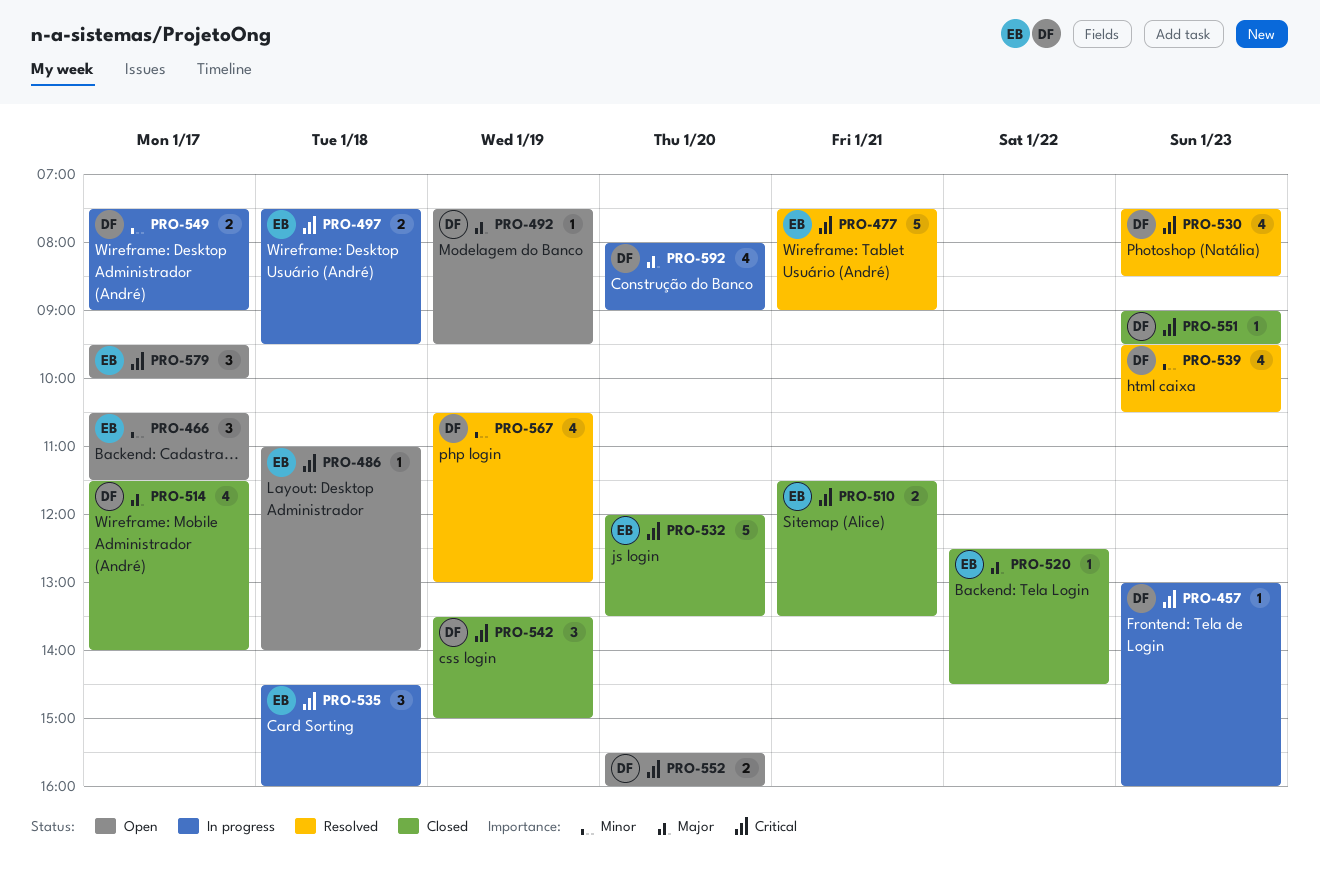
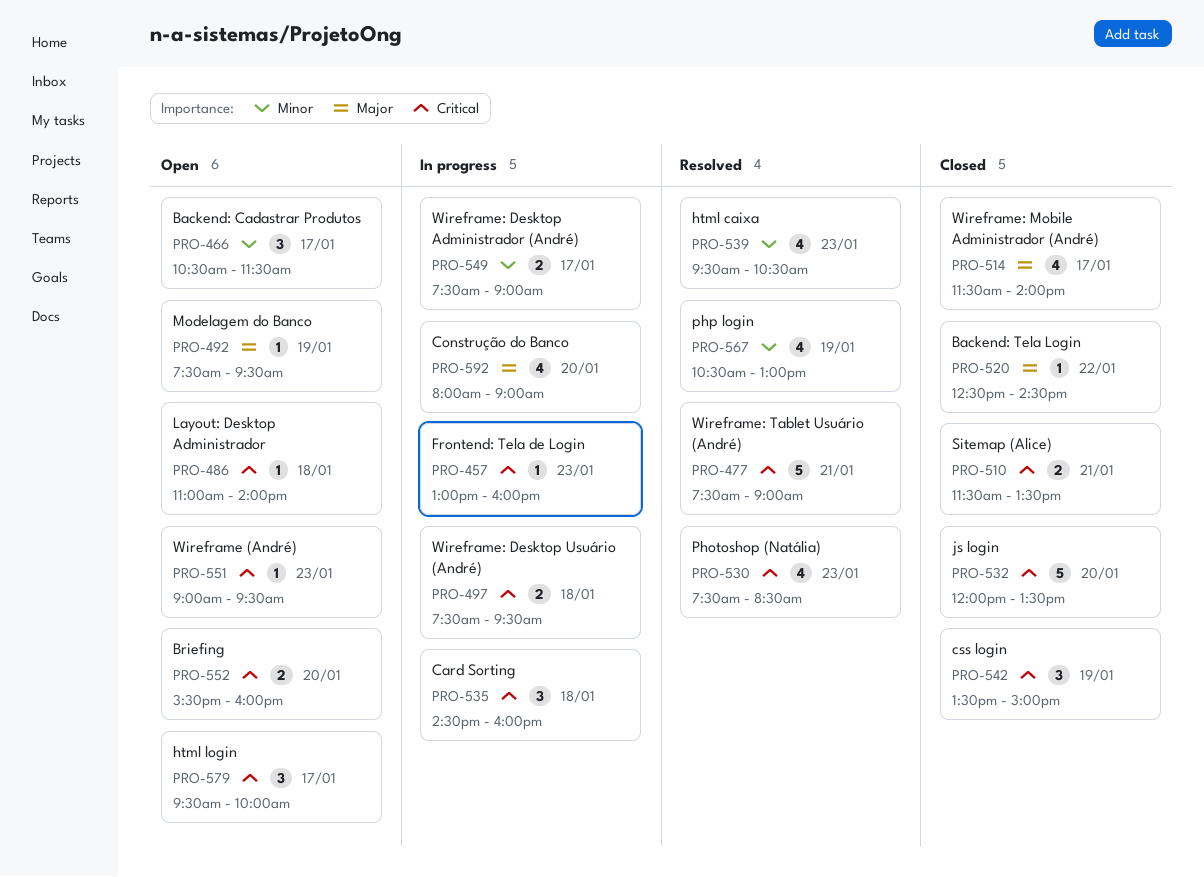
PRO-551, status: Closed -> Open

